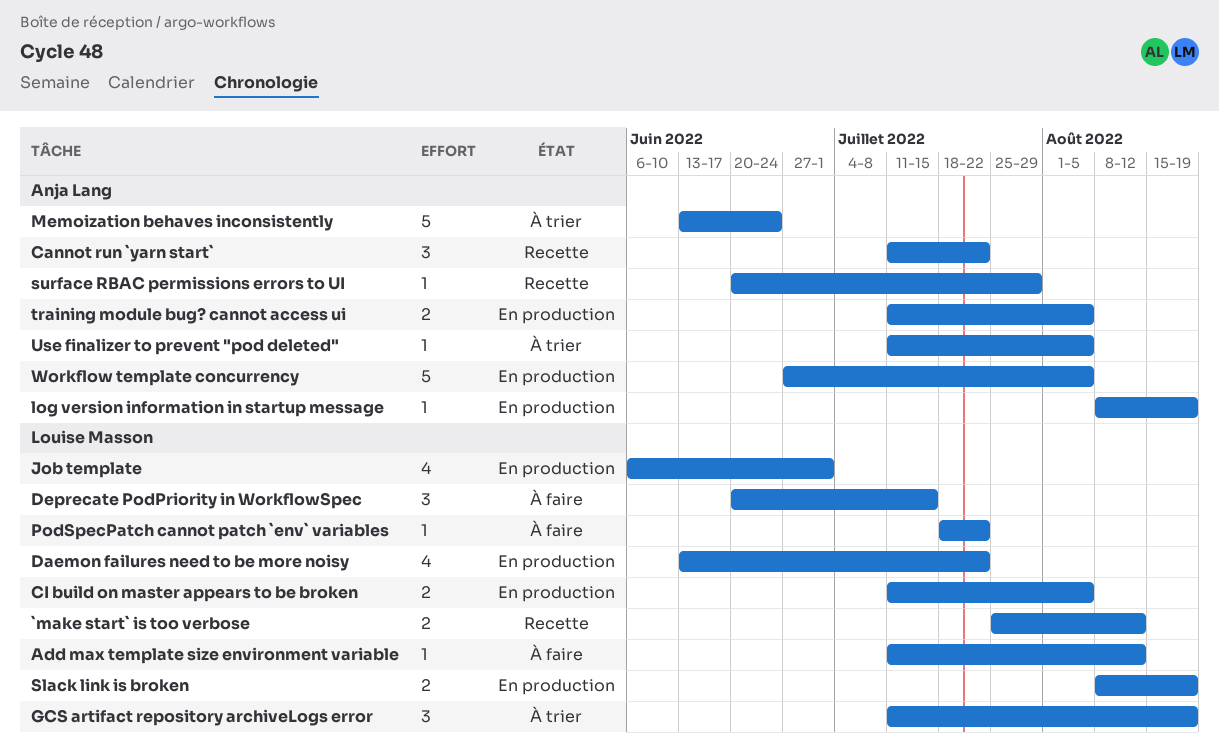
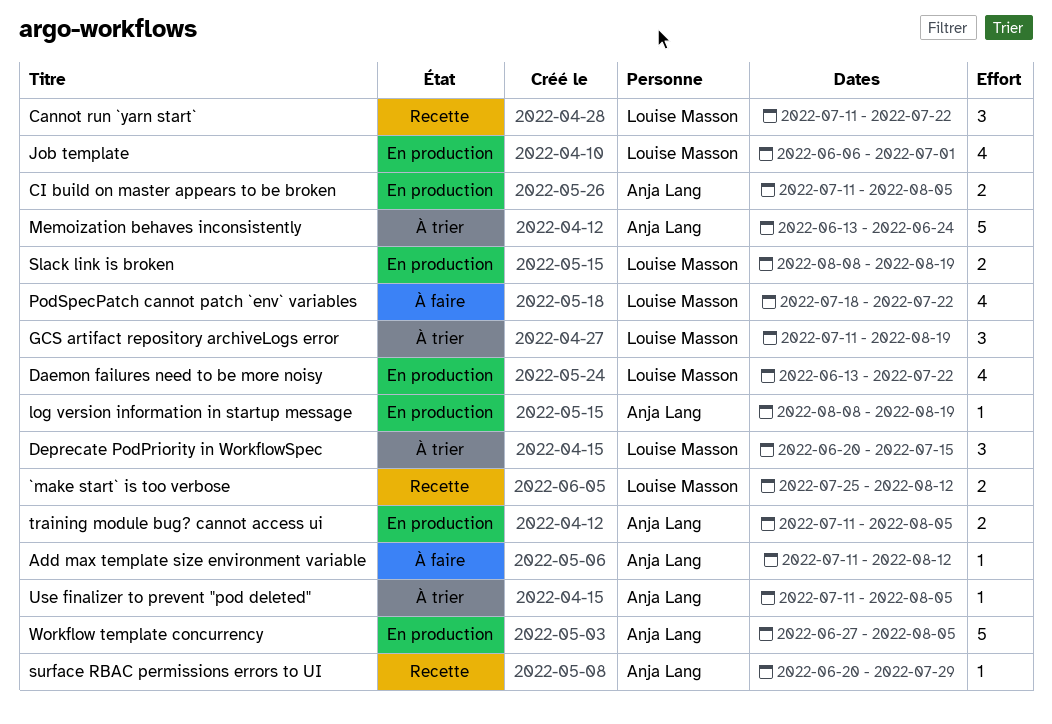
Add max template size environment variable, owner: Louise Masson -> Anja Lang
Cannot run `yarn start`, owner: Anja Lang -> Louise Masson
CI build on master appears to be broken, owner: Louise Masson -> Anja Lang
Deprecate PodPriority in WorkflowSpec, status: À faire -> À trier
PodSpecPatch cannot patch `env` variables, estimate: 1 -> 4

